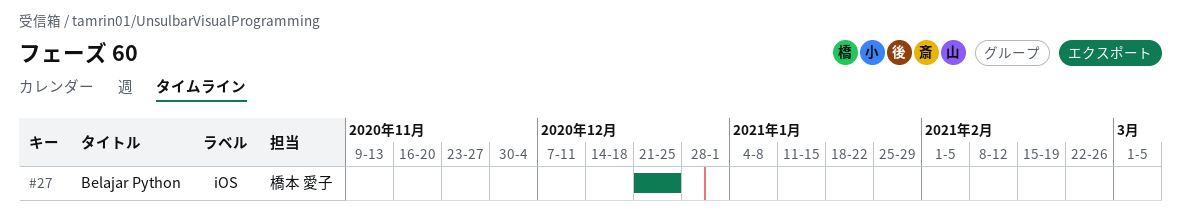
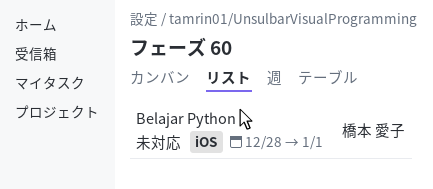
Belajar Python, start: Dec 21 -> Dec 28
Belajar Python, due: Dec 25 -> Jan 1

